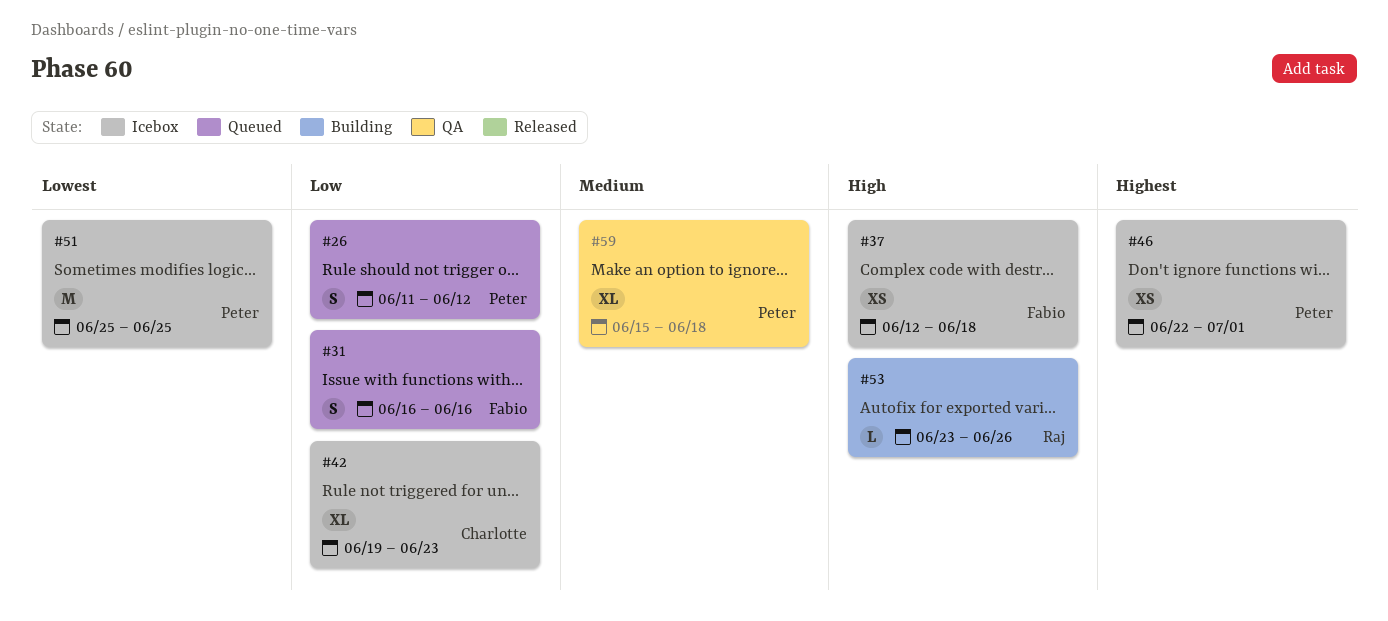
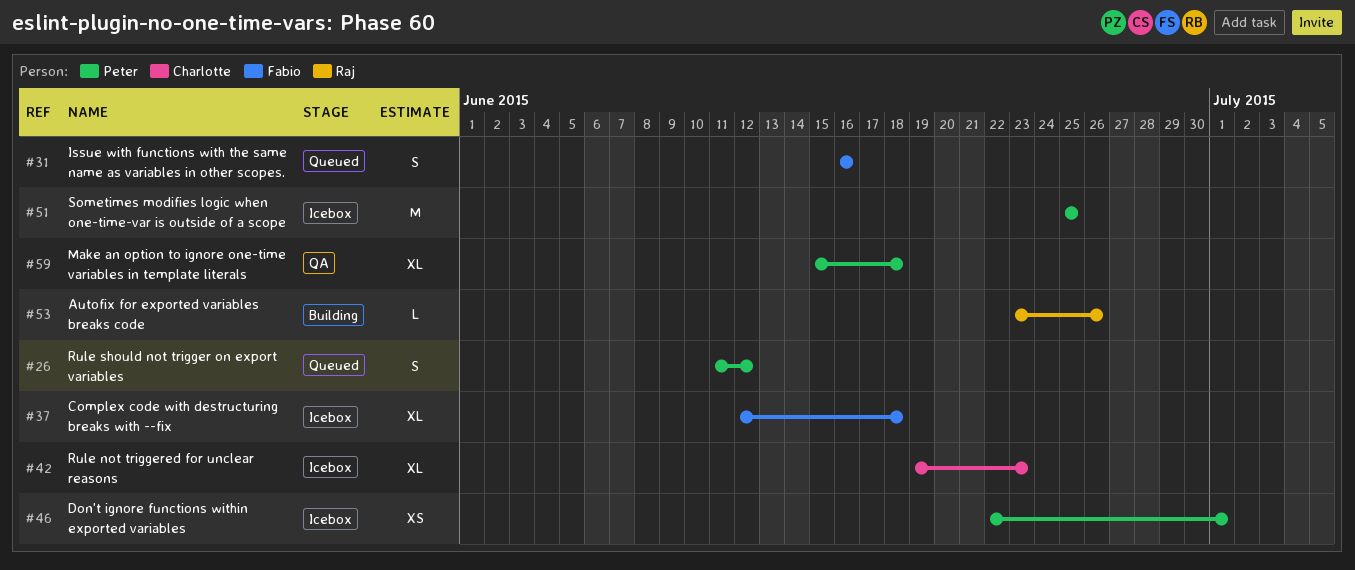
#37, estimate: XS -> XL

